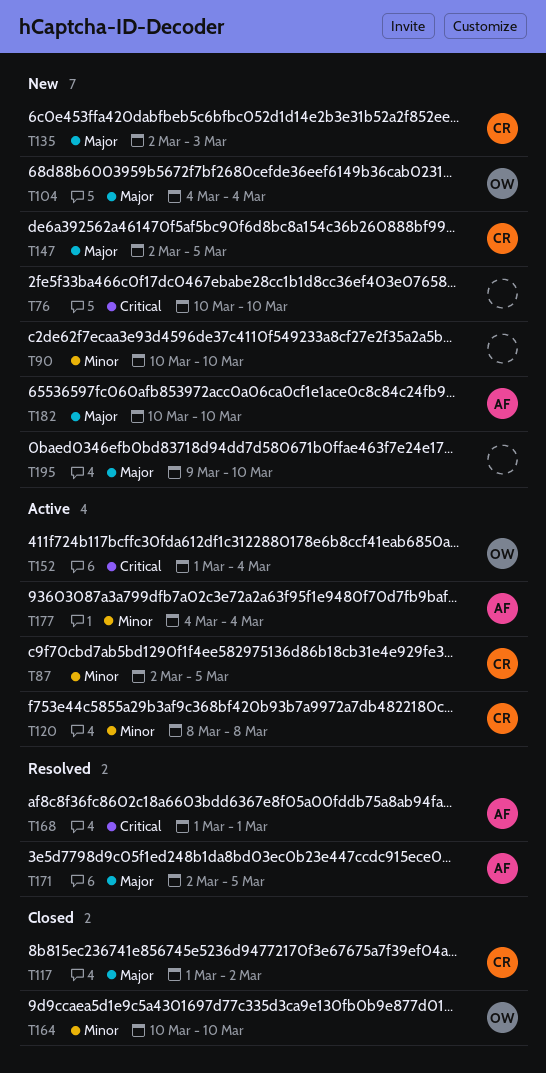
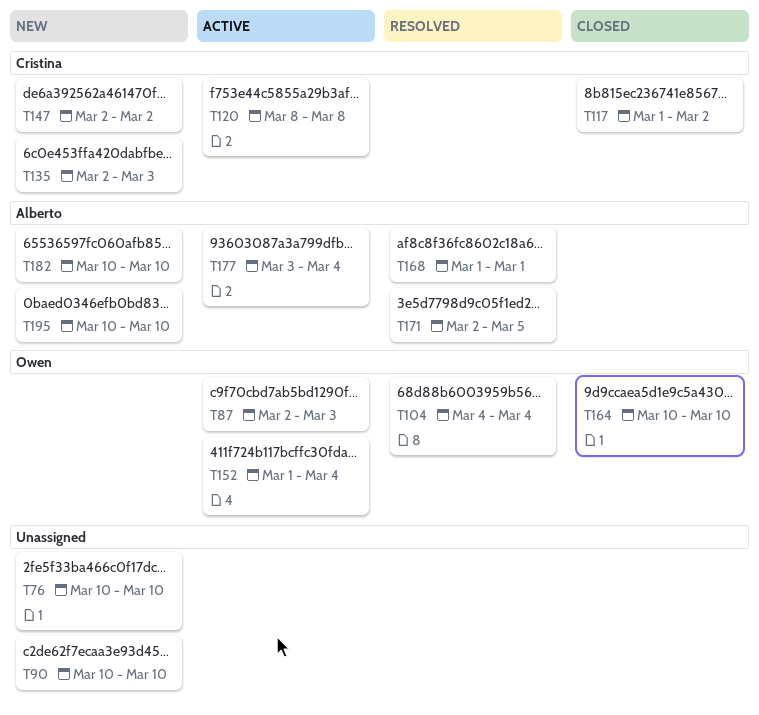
T87, owner: Cristina -> Owen
T87, due: Mar 5 -> Mar 3
T104, status: New -> Resolved
T147, due: Mar 5 -> Mar 2
T177, start: Mar 4 -> Mar 3
T195, owner: none -> Alberto
T195, start: Mar 9 -> Mar 10

